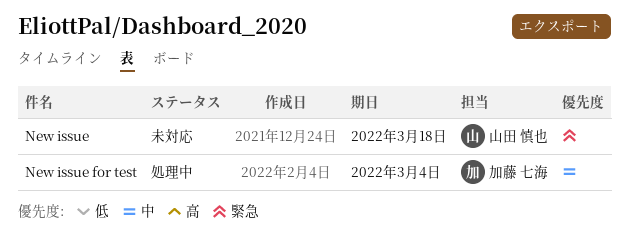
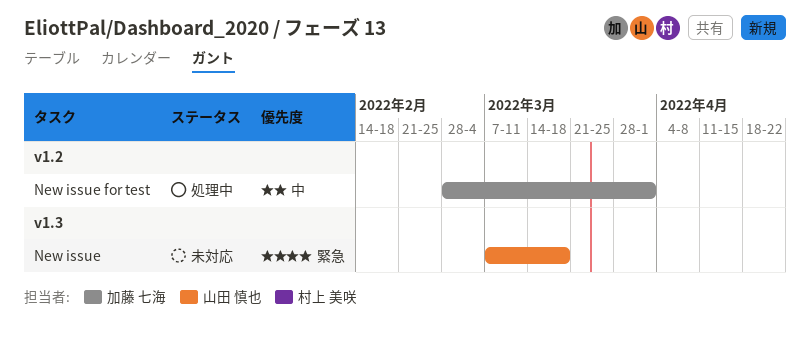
New issue for test, due: Mar 4 -> Apr 1

